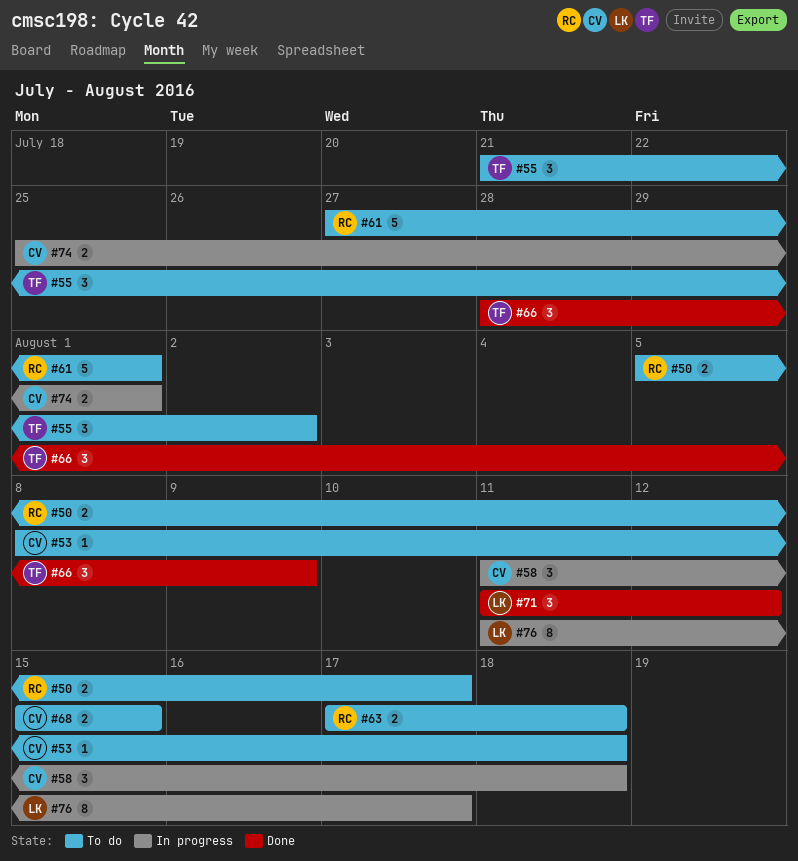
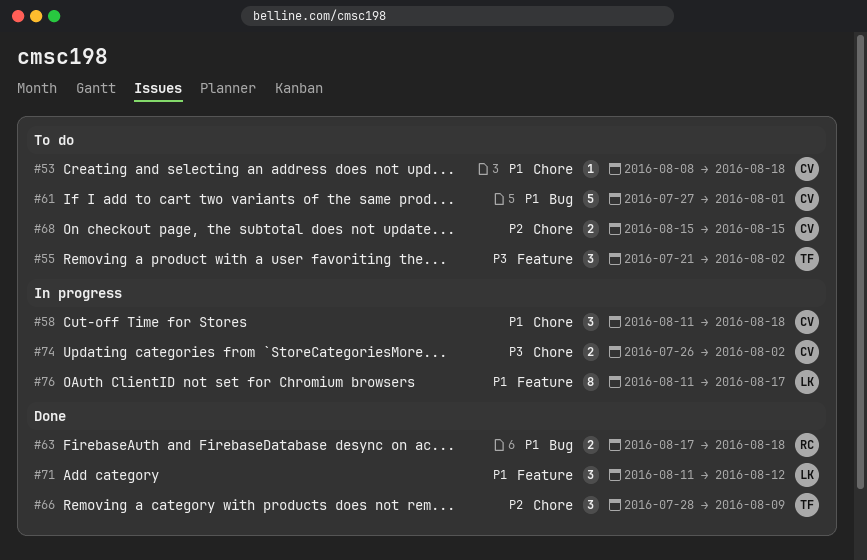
#50: present -> none
#61, owner: RC -> CV
#63, status: To do -> Done
#74, start: Jul 25 -> Jul 26
#74, due: Aug 1 -> Aug 2

